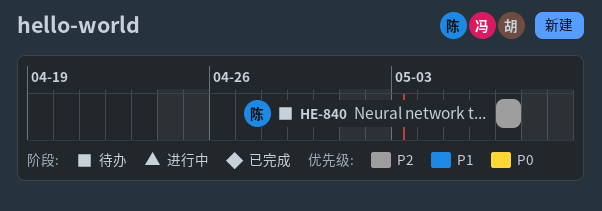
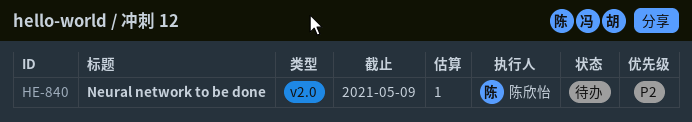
HE-840, due: May 7 -> May 9

